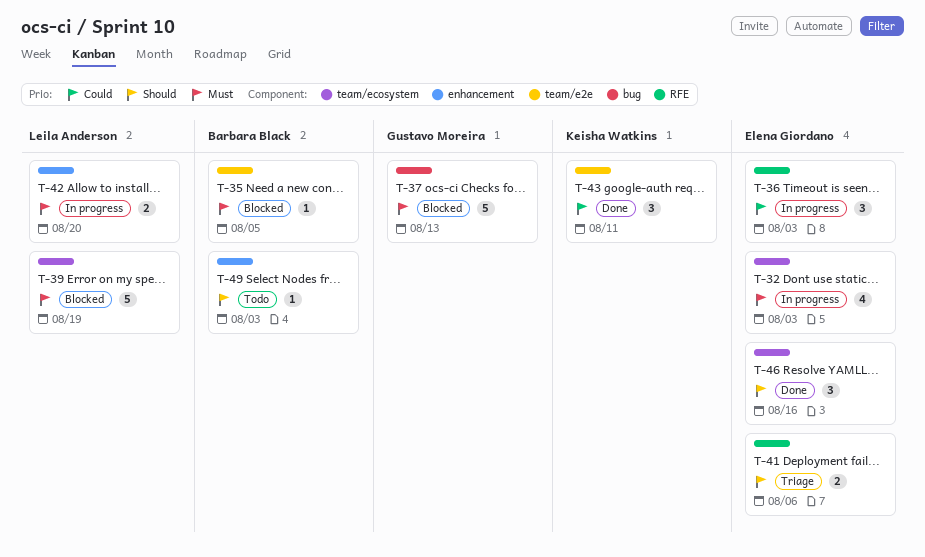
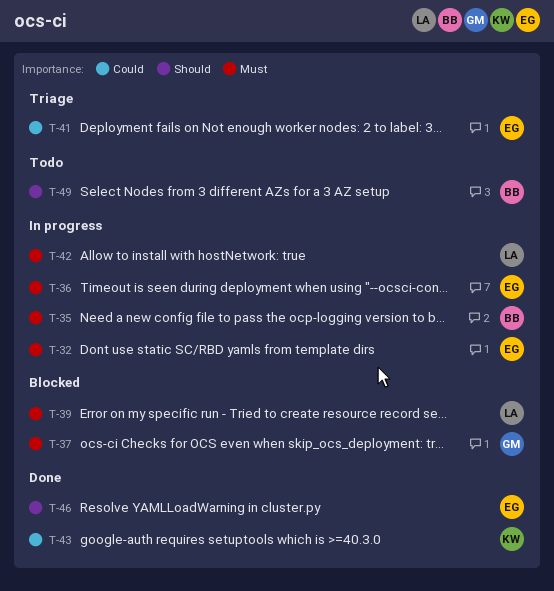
T-35, status: Blocked -> In progress
T-36, priority: Could -> Must
T-41, priority: Should -> Could

